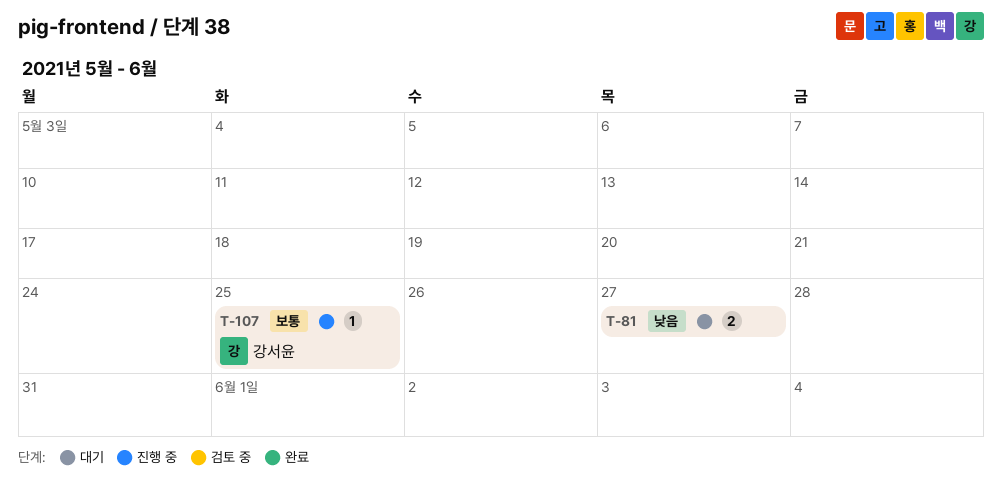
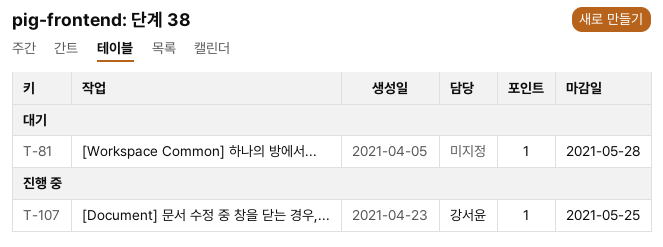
T-81, estimate: 2 -> 1
T-81, due: May 27 -> May 28

